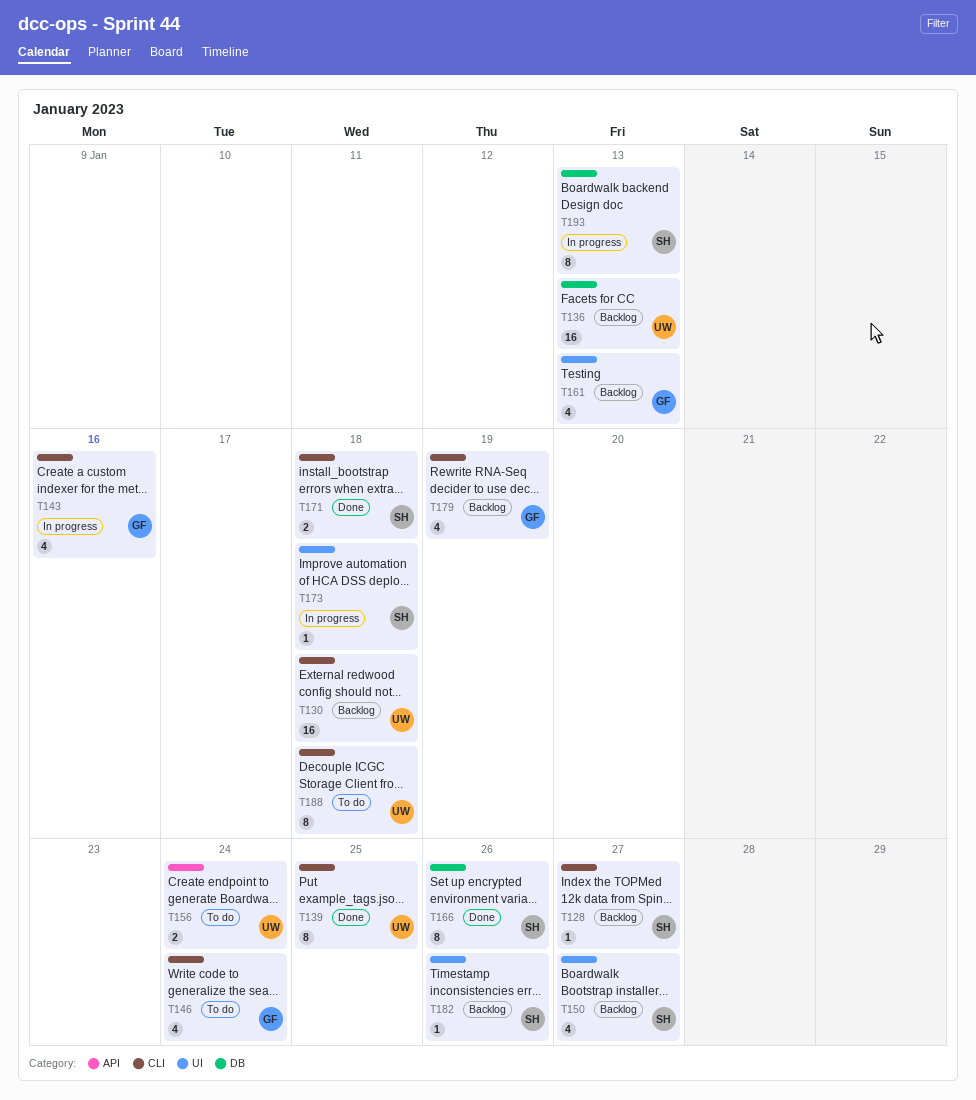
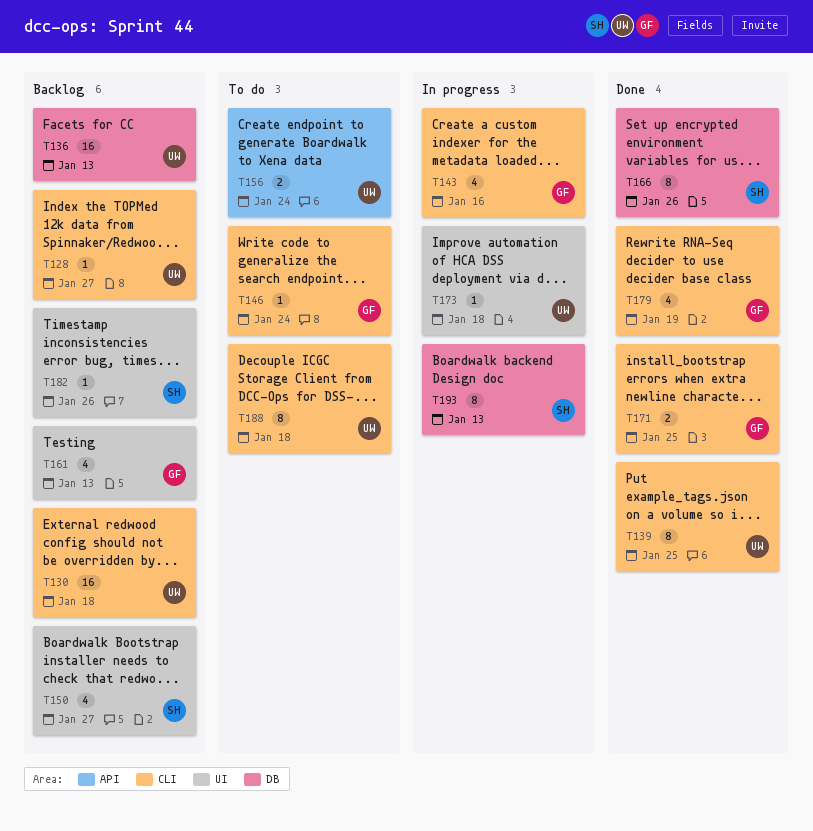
T128, owner: SH -> UW
T146, estimate: 4 -> 1
T171, owner: SH -> GF
T171, due: Jan 18 -> Jan 25
T173, owner: SH -> UW
T179, status: Backlog -> Done

